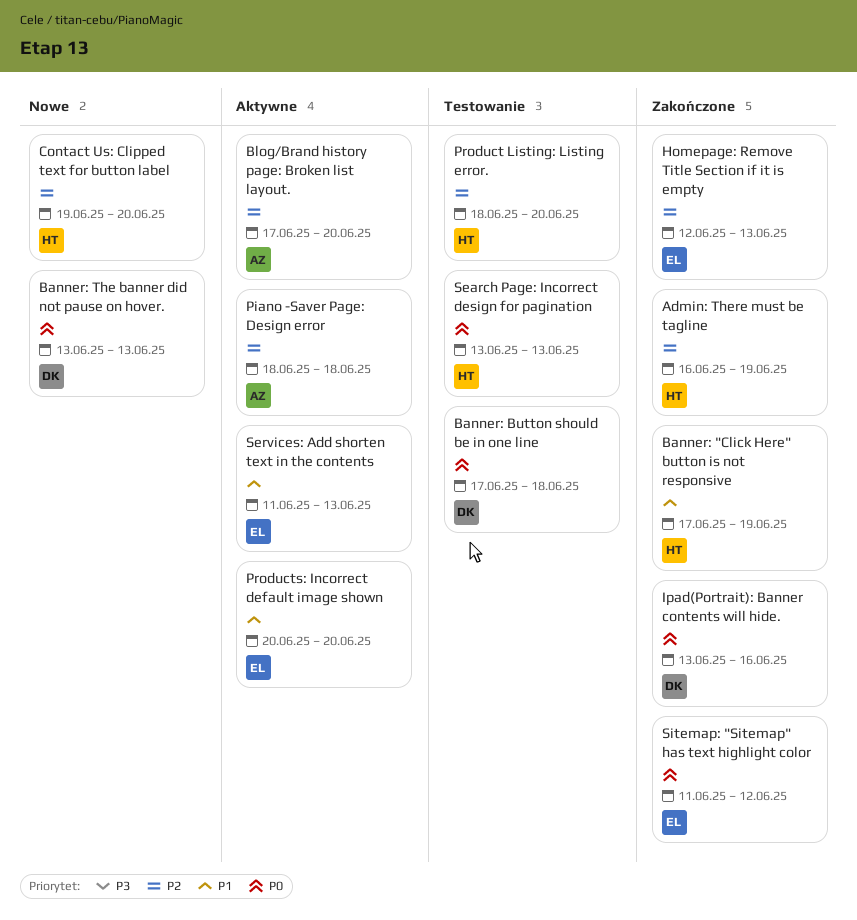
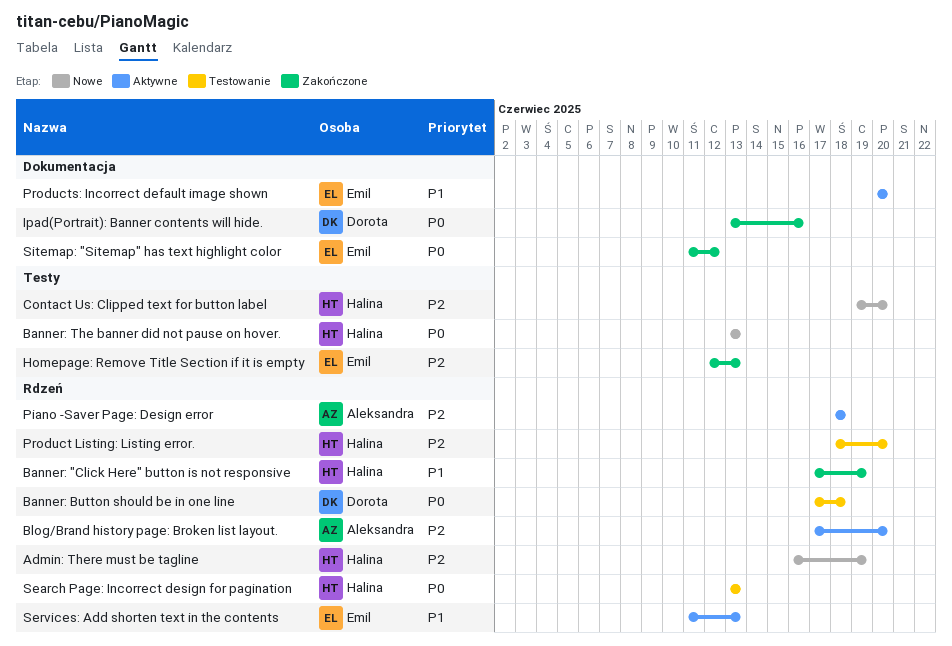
Admin: There must be tagline, status: Zakończone -> Nowe
Banner: The banner did not pause on hover., owner: Dorota -> Halina

